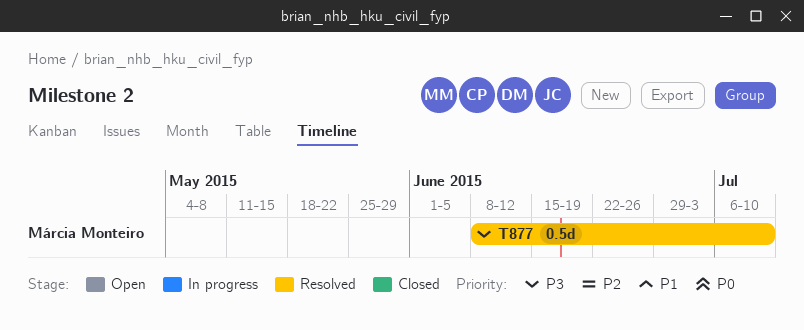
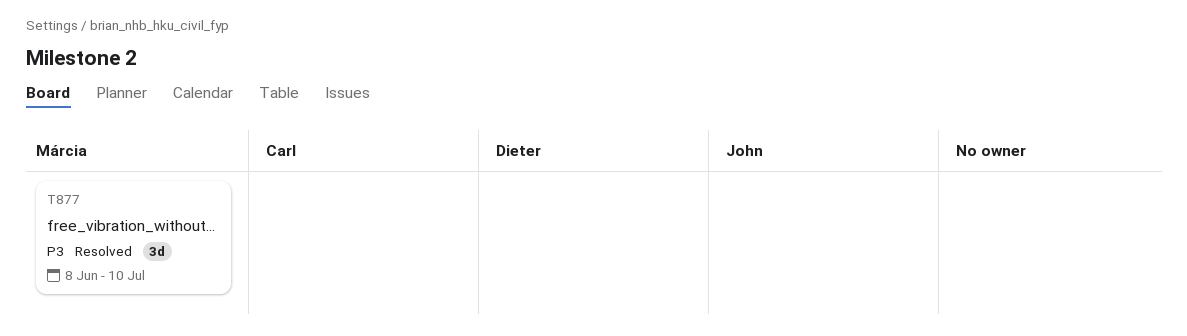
T877, estimate: 0.5d -> 3d

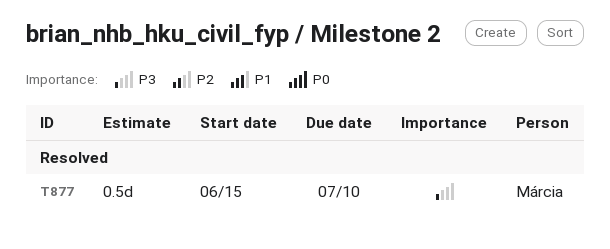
T877, estimate: 3d -> 0.5d
T877, start: Jun 8 -> Jun 15

